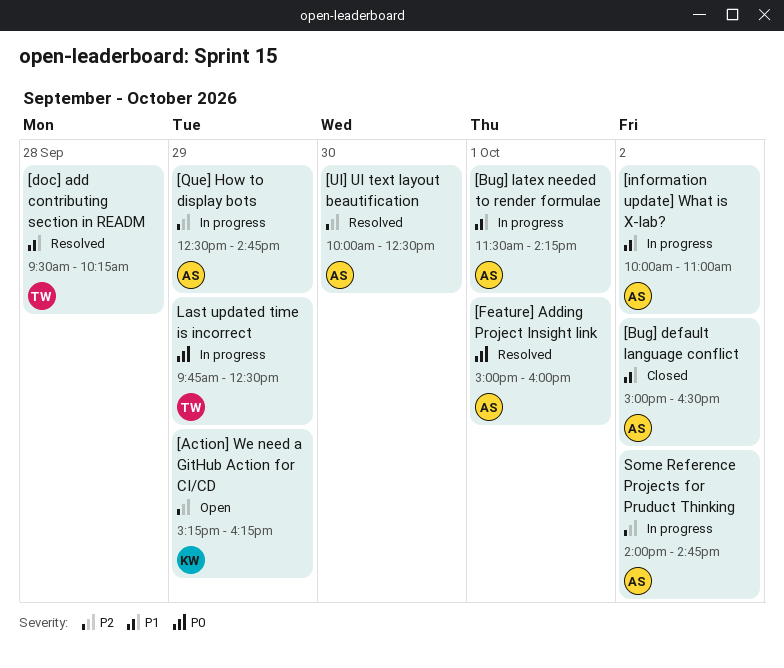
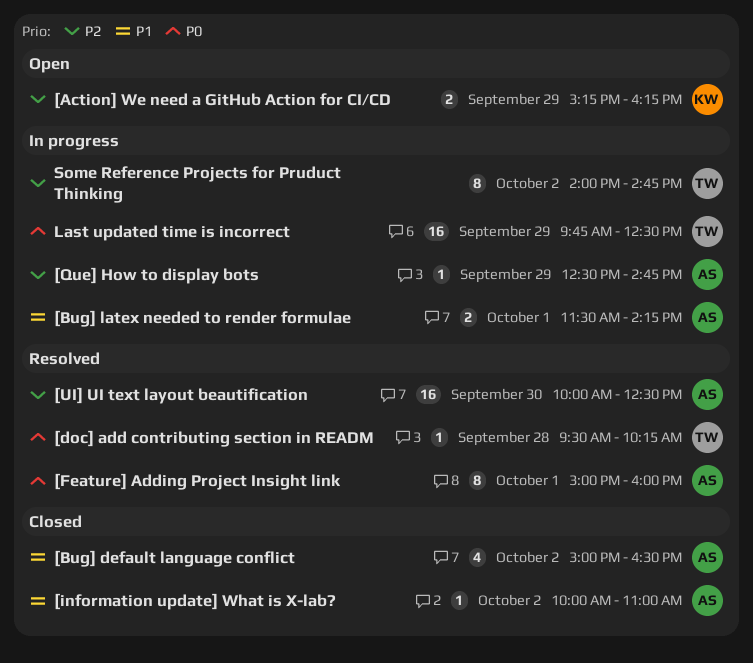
[doc] add contributing section in READM, priority: P1 -> P0
[information update] What is X-lab?, status: In progress -> Closed
Some Reference Projects for Pruduct Thinking, owner: AS -> TW

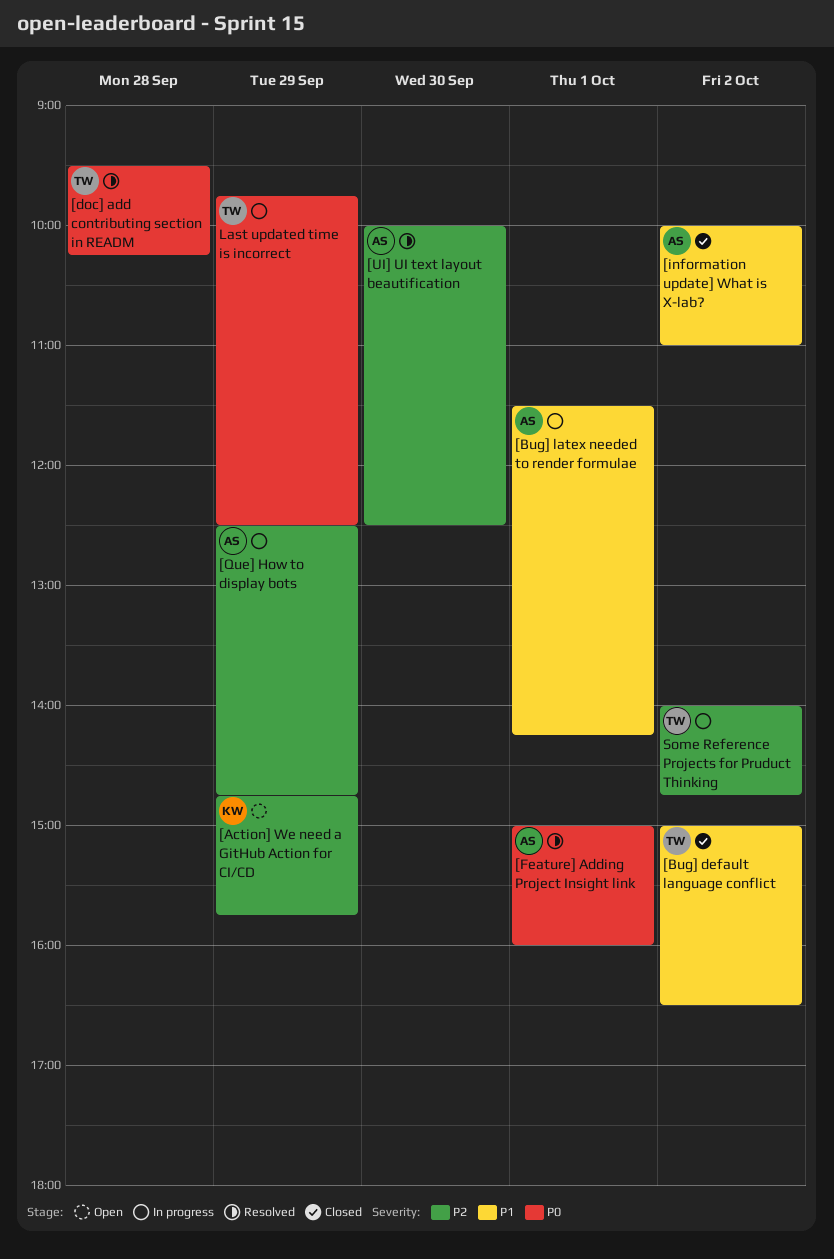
[Action] We need a GitHub Action for CI/CD, begins: 15:15 -> 14:45
[Action] We need a GitHub Action for CI/CD, ends: 16:15 -> 15:45
[Bug] default language conflict, owner: AS -> TW

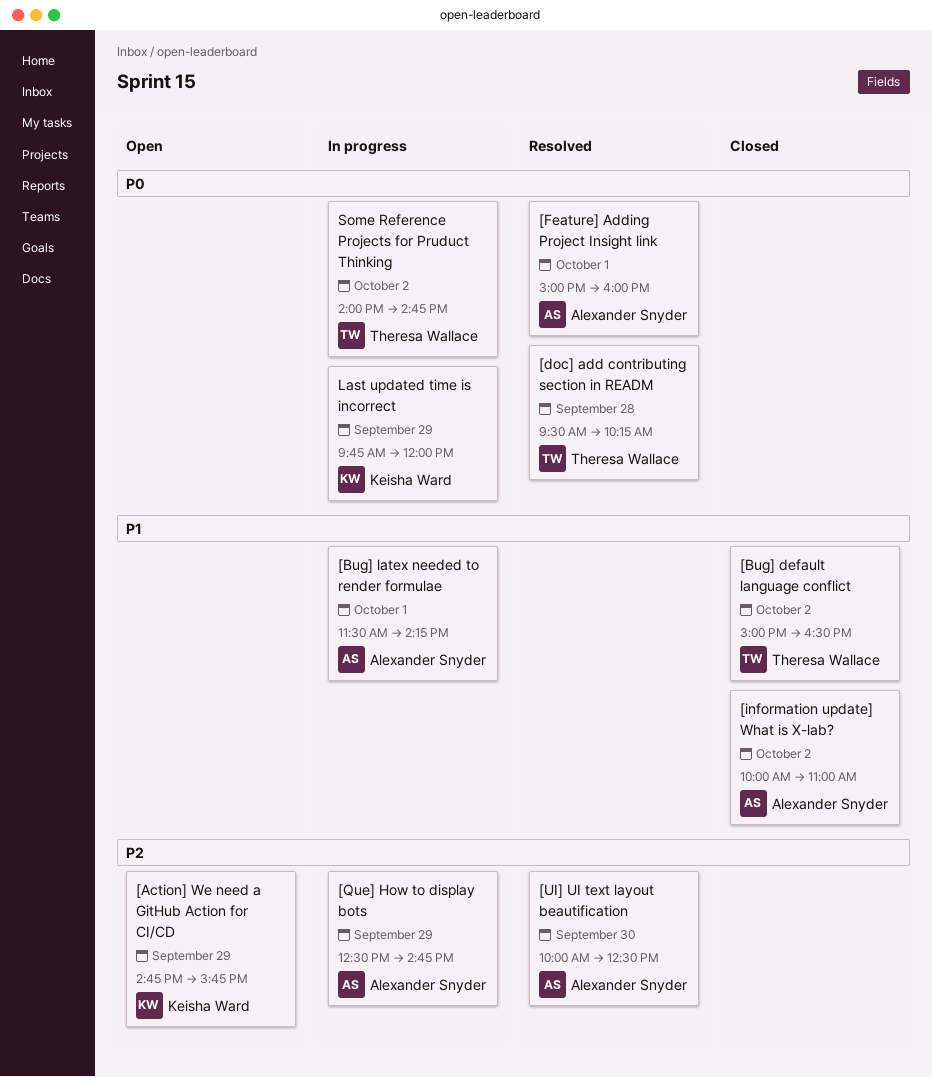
Last updated time is incorrect, owner: Theresa Wallace -> Keisha Ward
Last updated time is incorrect, ends: 12:30 -> 12:00
Some Reference Projects for Pruduct Thinking, priority: P2 -> P0

